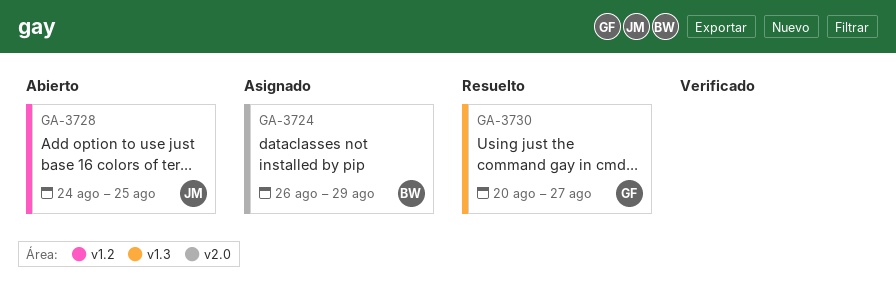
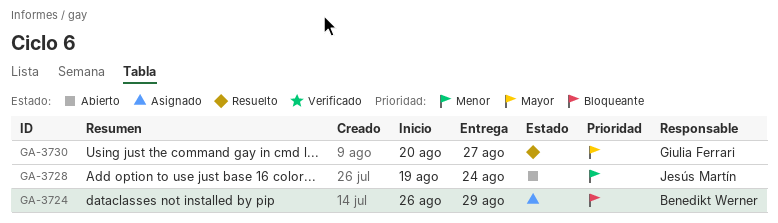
GA-3728, start: Aug 24 -> Aug 19
GA-3728, due: Aug 25 -> Aug 24

